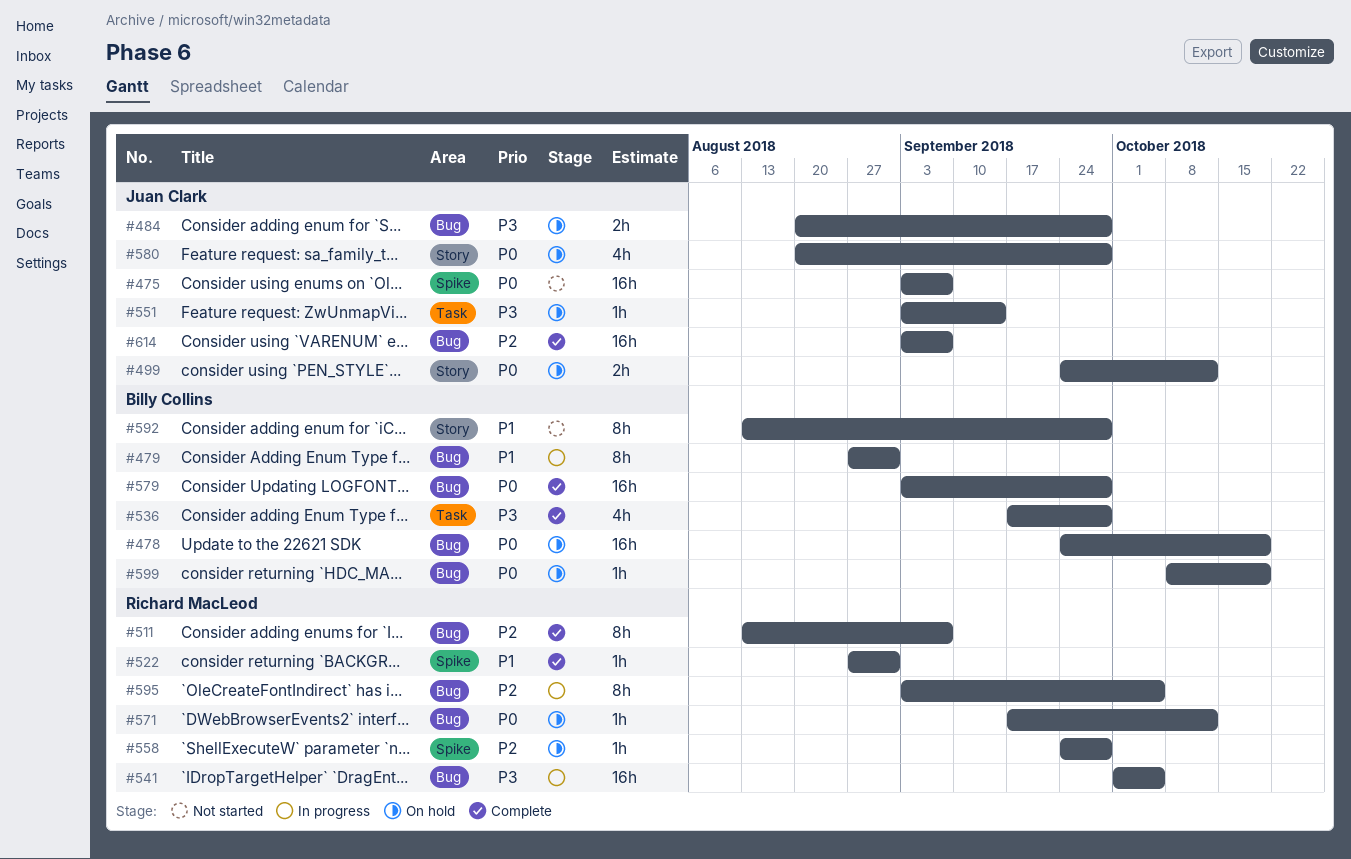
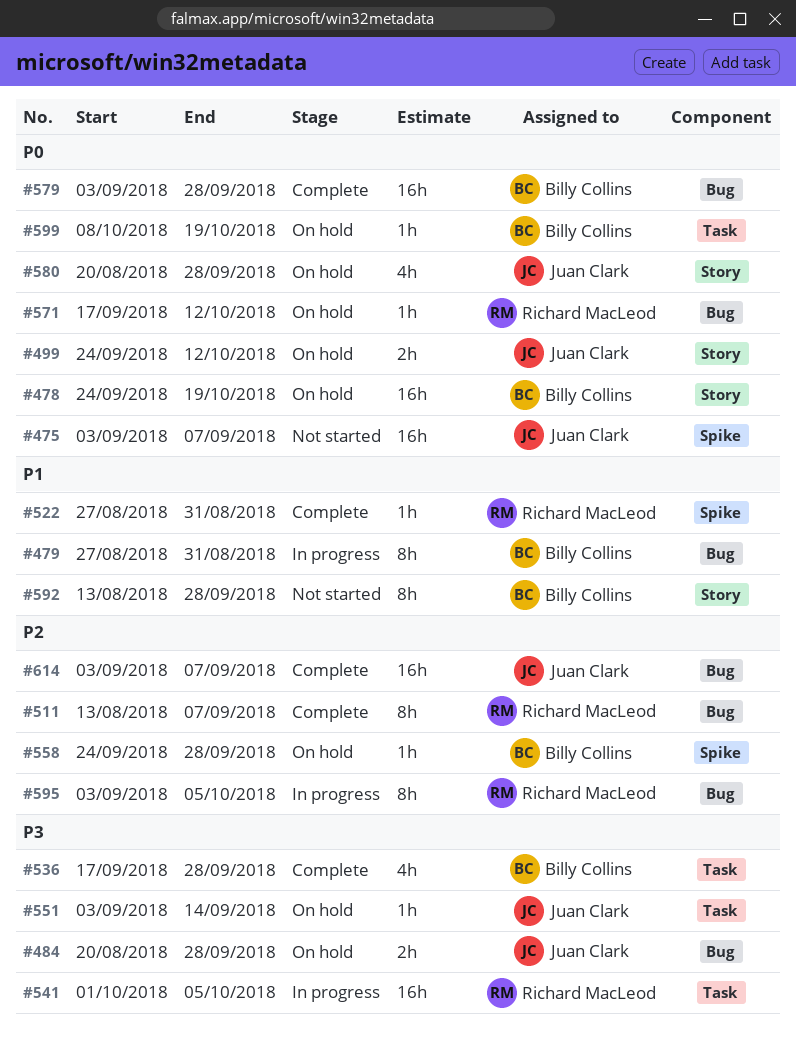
#478, label: Bug -> Story
#541, label: Bug -> Task
#558, owner: Richard MacLeod -> Billy Collins
#599, label: Bug -> Task

